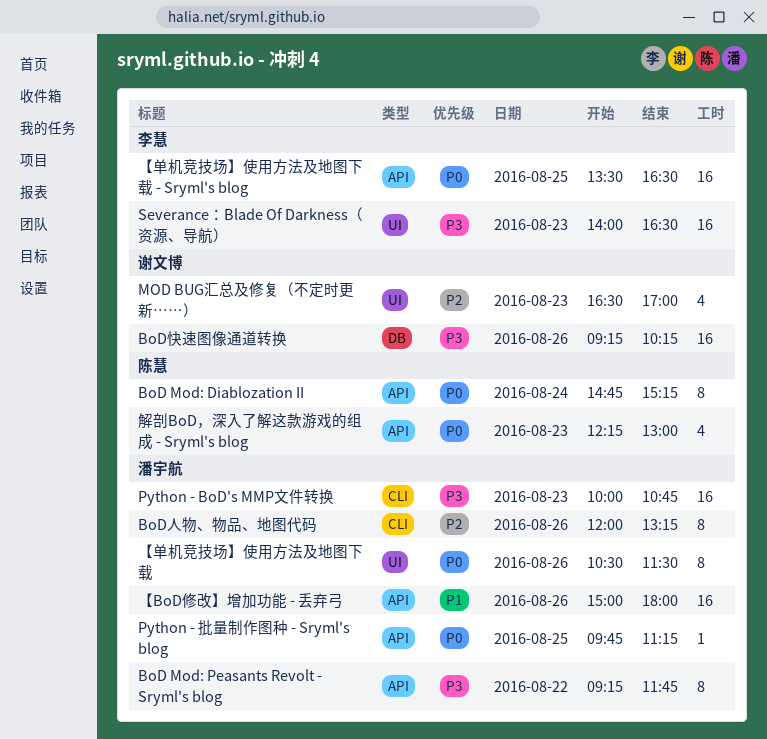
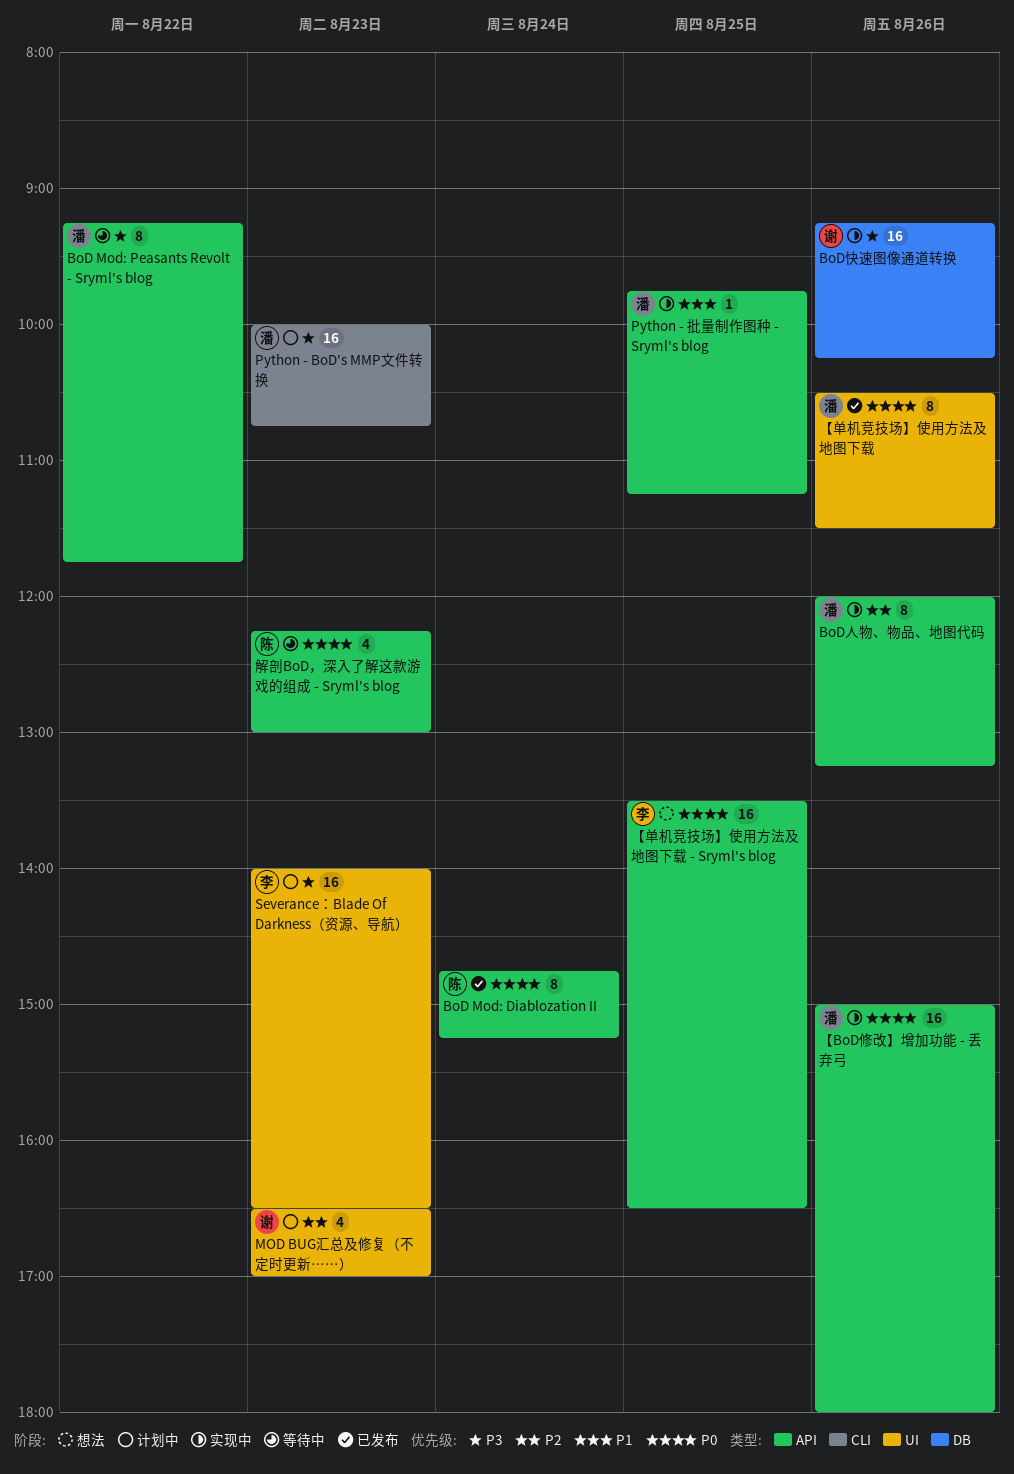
BoD人物、物品、地图代码, label: CLI -> API
Python - 批量制作图种 - Sryml's blog, priority: P0 -> P1
【BoD修改】增加功能 - 丢弃弓, priority: P1 -> P0

